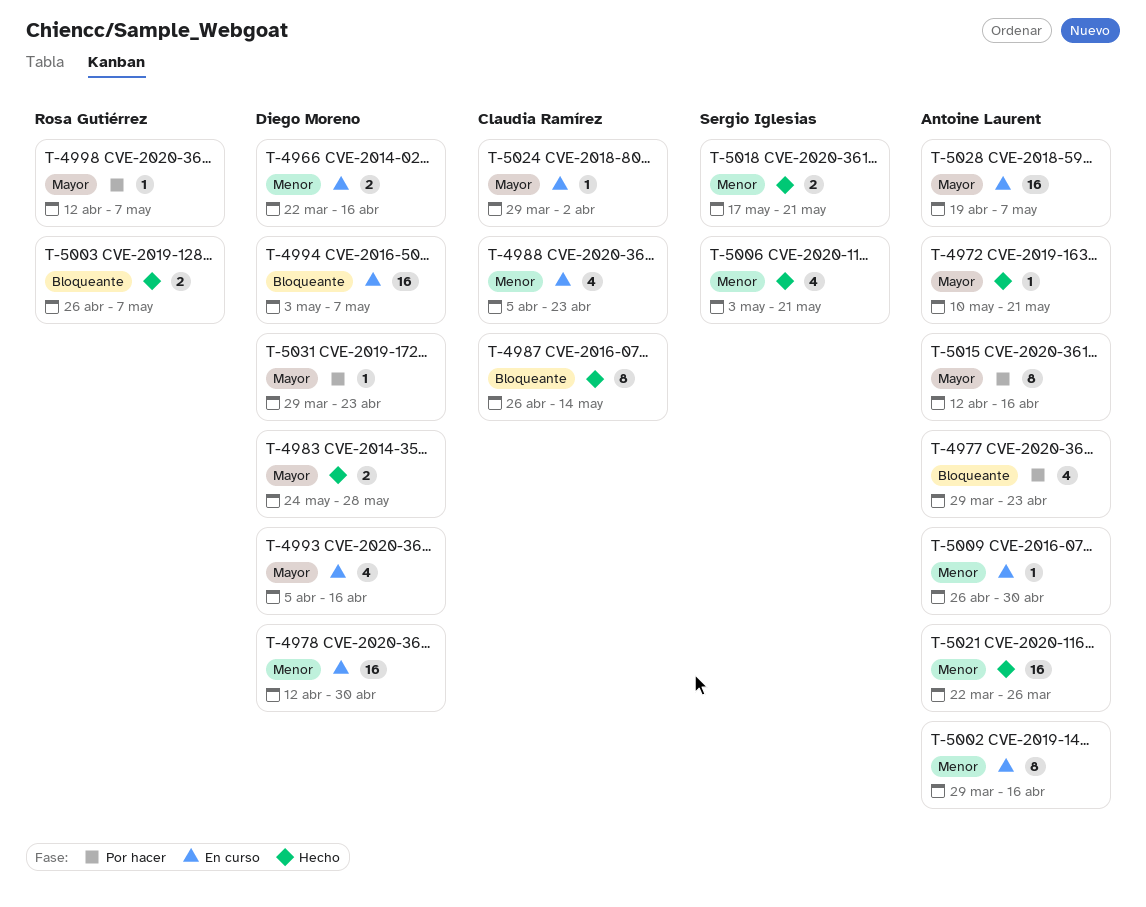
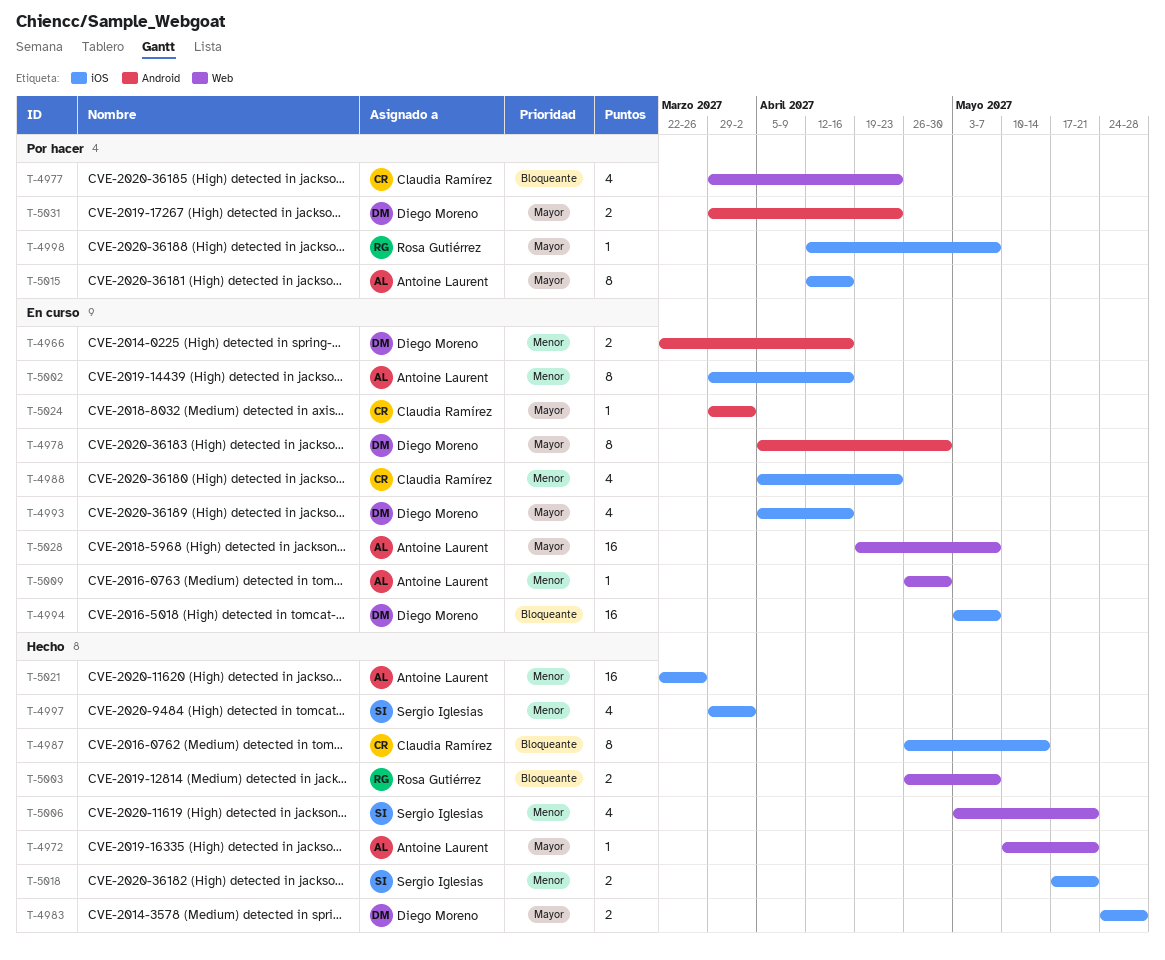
T-4977, owner: Antoine Laurent -> Claudia Ramírez
T-4978, priority: Menor -> Mayor
T-4978, estimate: 16 -> 8
T-4978, start: Apr 12 -> Apr 5
T-4997: none -> present
T-5031, estimate: 1 -> 2

